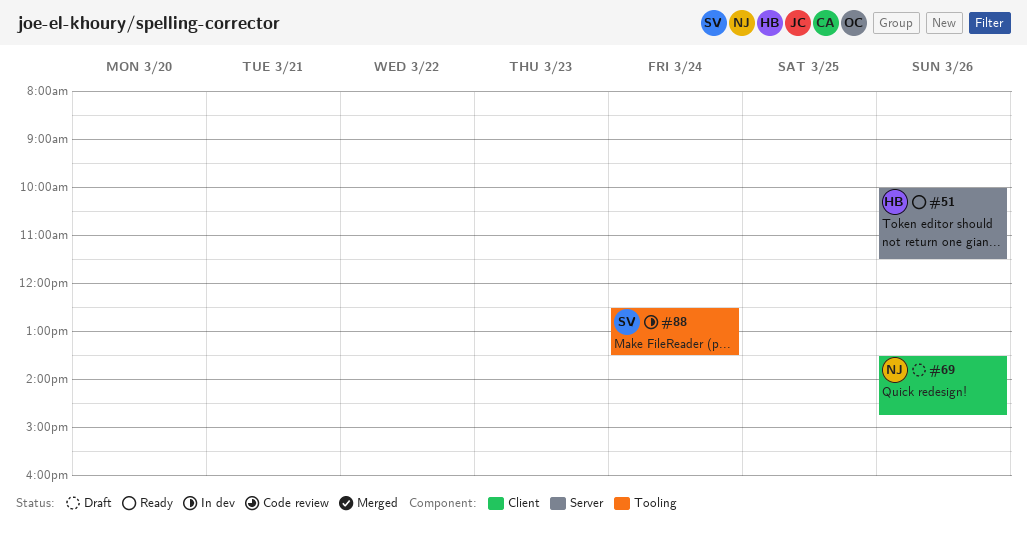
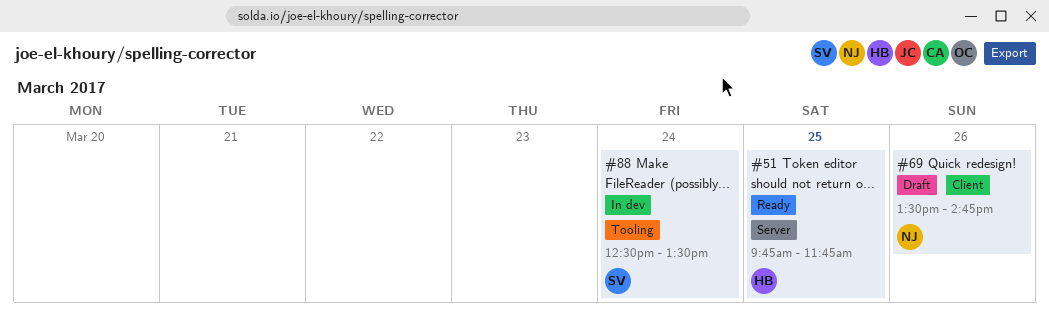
#51, day: Mar 26 -> Mar 25
#51, begins: 10:00 -> 09:45
#51, ends: 11:30 -> 11:45

